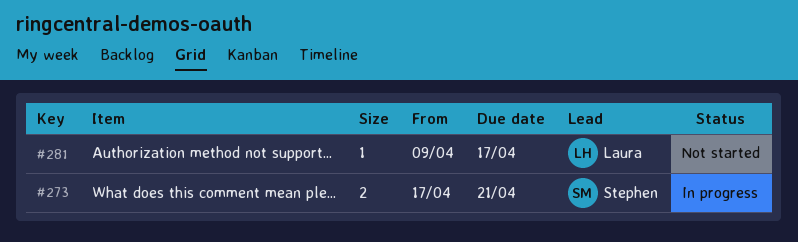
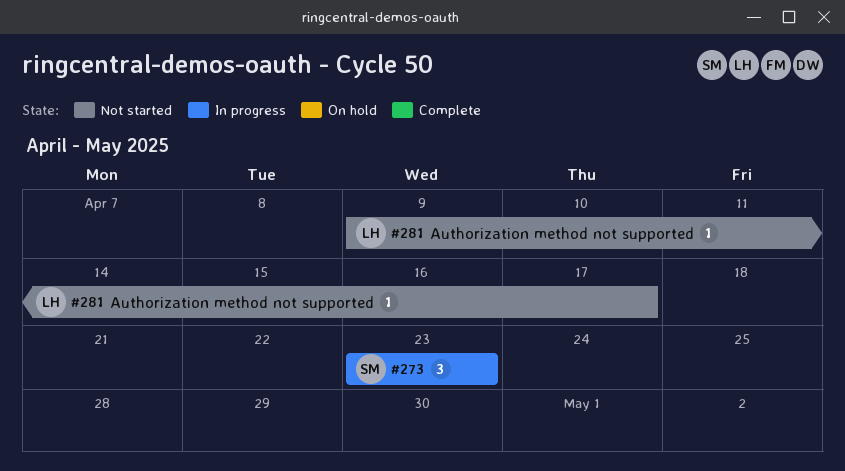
#273, estimate: 2 -> 3
#273, start: Apr 17 -> Apr 23
#273, due: Apr 21 -> Apr 23

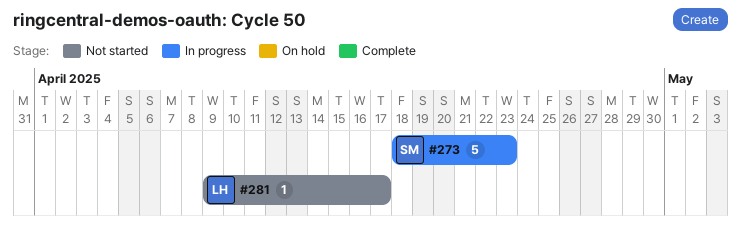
#273, estimate: 3 -> 5
#273, start: Apr 23 -> Apr 18

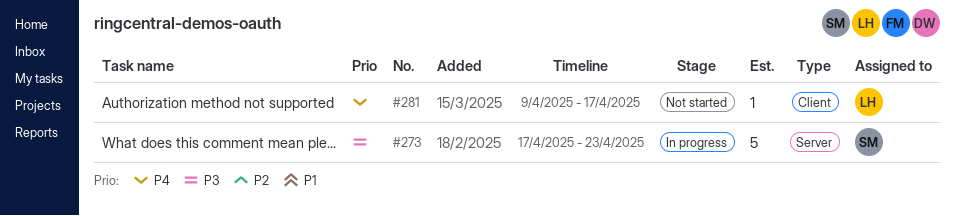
#273, start: Apr 18 -> Apr 17

